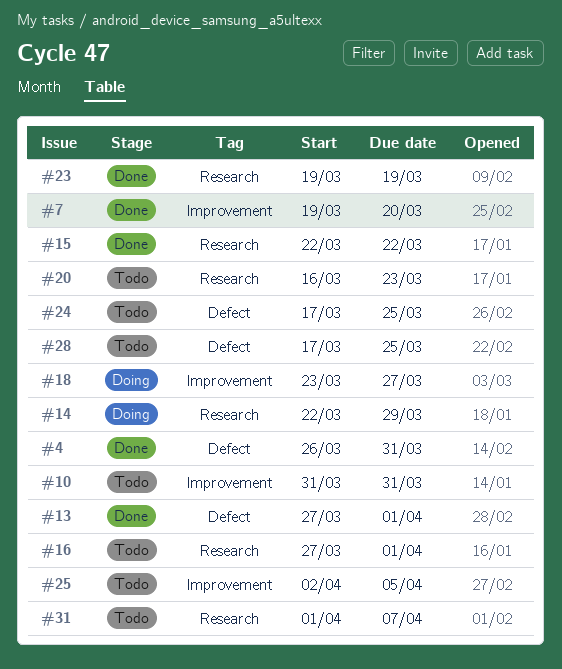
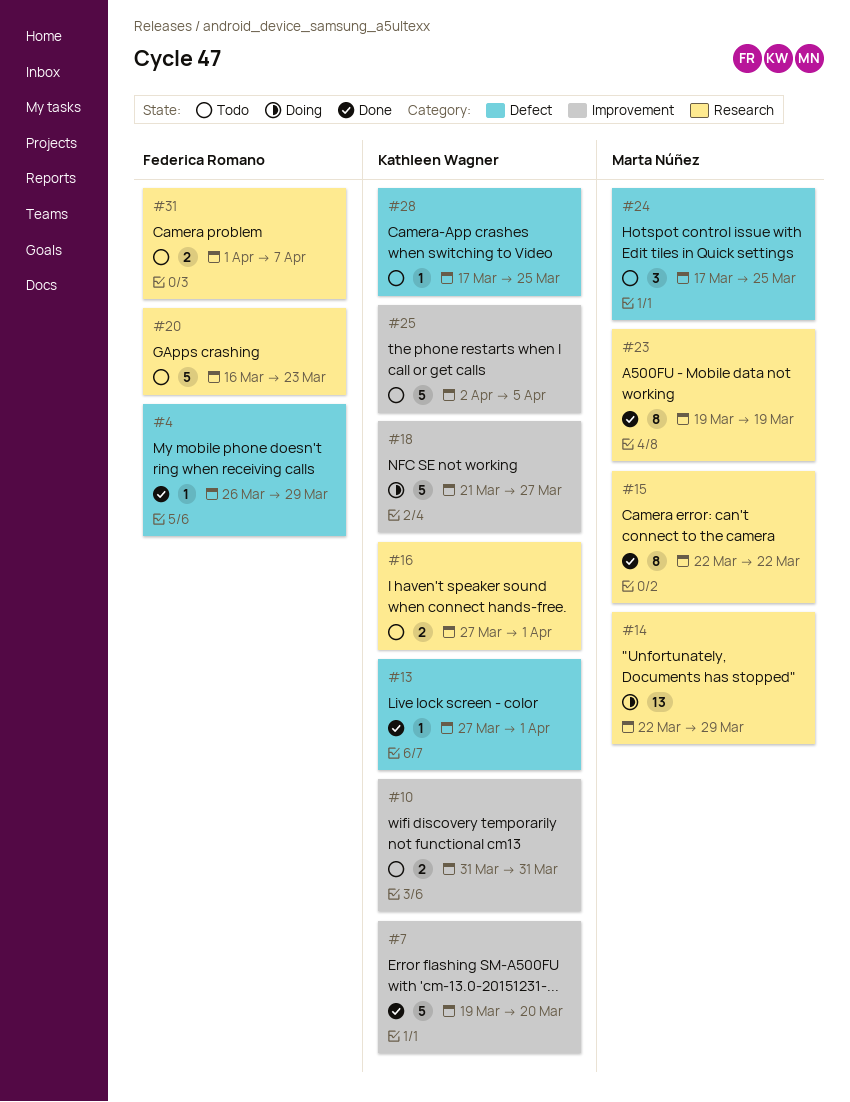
#4, due: Mar 31 -> Mar 29
#18, start: Mar 23 -> Mar 21

